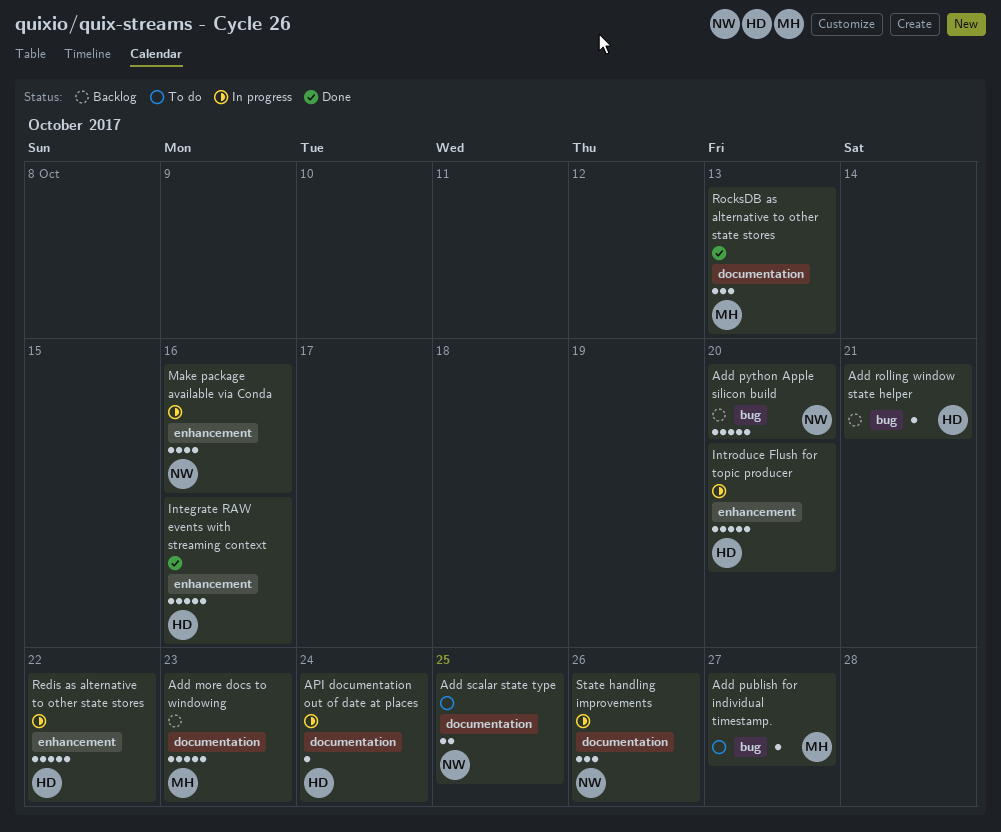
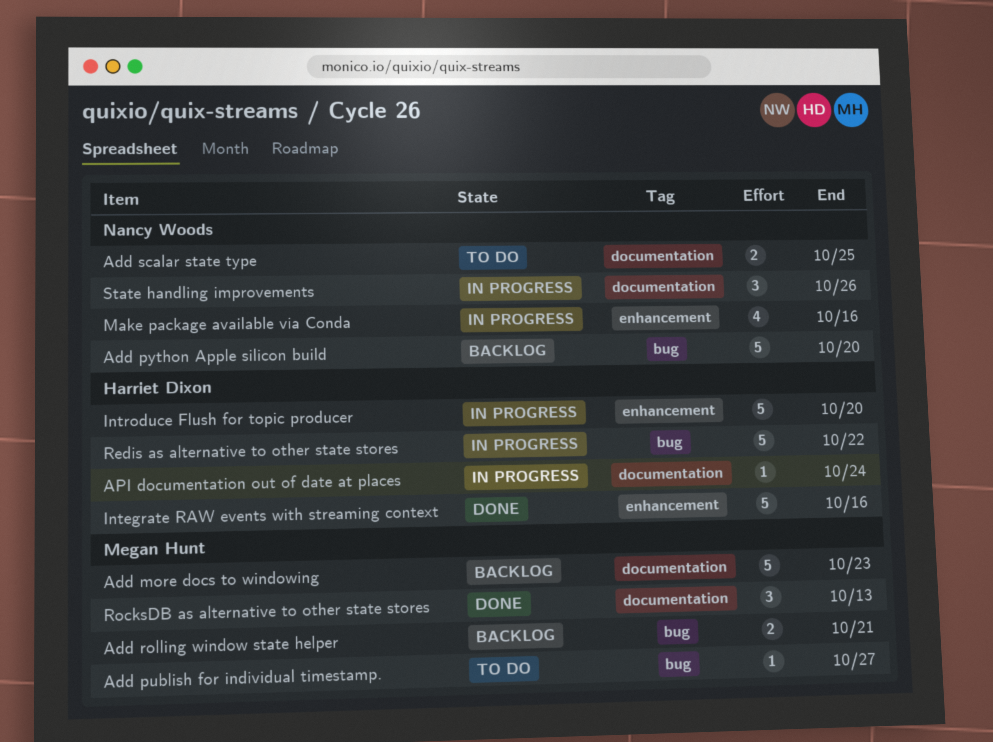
Add rolling window state helper, owner: Harriet Dixon -> Megan Hunt
Add rolling window state helper, estimate: 1 -> 2
Redis as alternative to other state stores, label: enhancement -> bug

